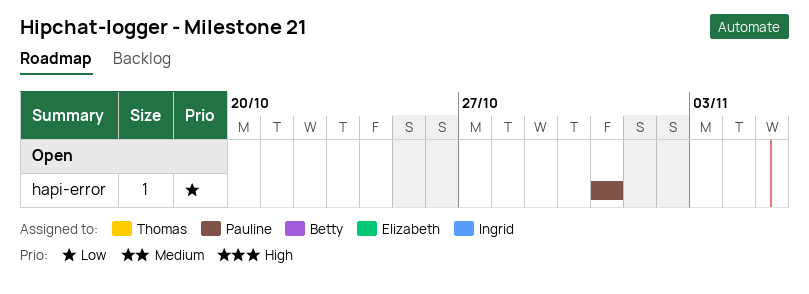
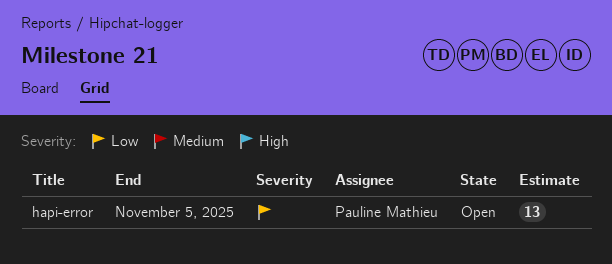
hapi-error, estimate: 1 -> 13
hapi-error, due: Oct 31 -> Nov 5

